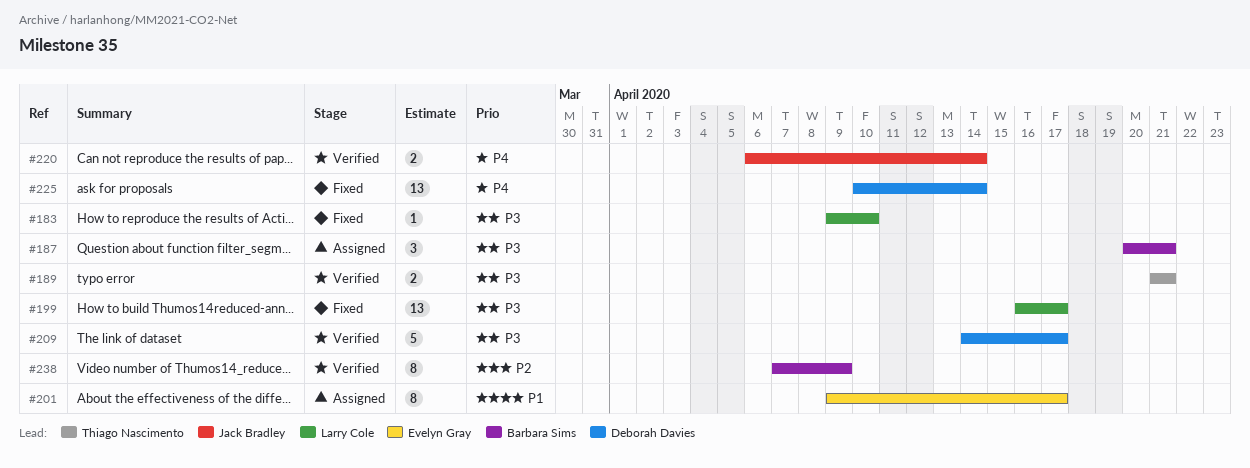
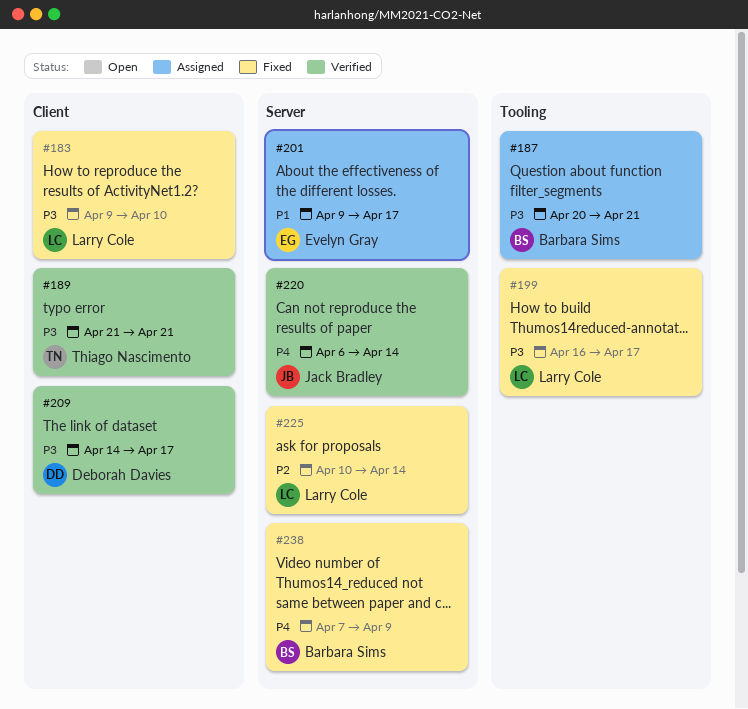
#225, owner: Deborah Davies -> Larry Cole
#225, priority: P4 -> P2
#238, status: Verified -> Fixed
#238, priority: P2 -> P4

